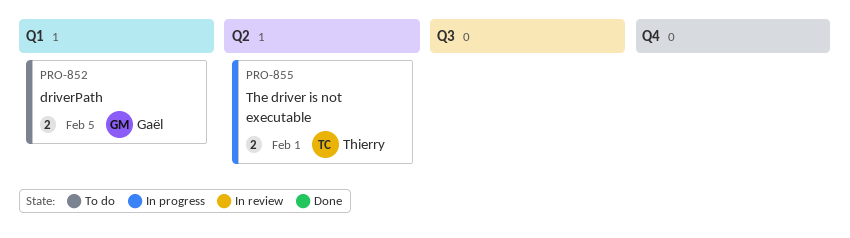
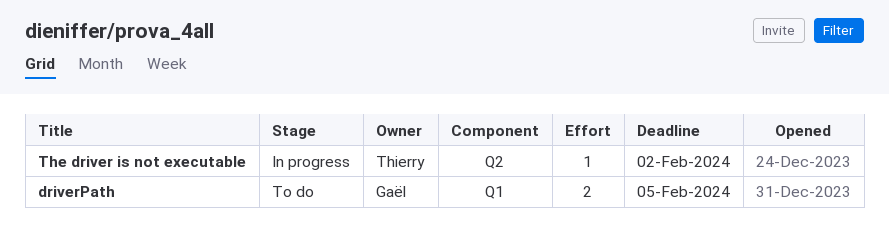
The driver is not executable, estimate: 2 -> 1
The driver is not executable, due: Feb 1 -> Feb 2

